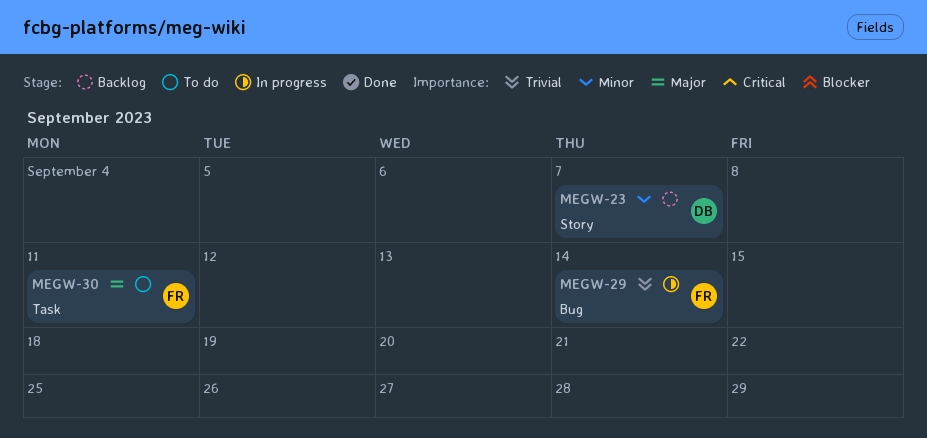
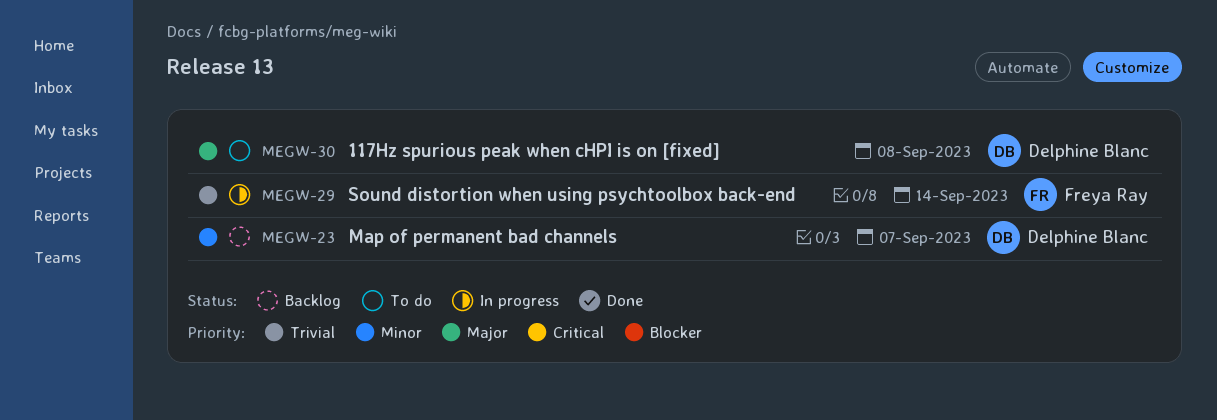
MEGW-30, owner: Freya Ray -> Delphine Blanc
MEGW-30, due: Sep 11 -> Sep 8

